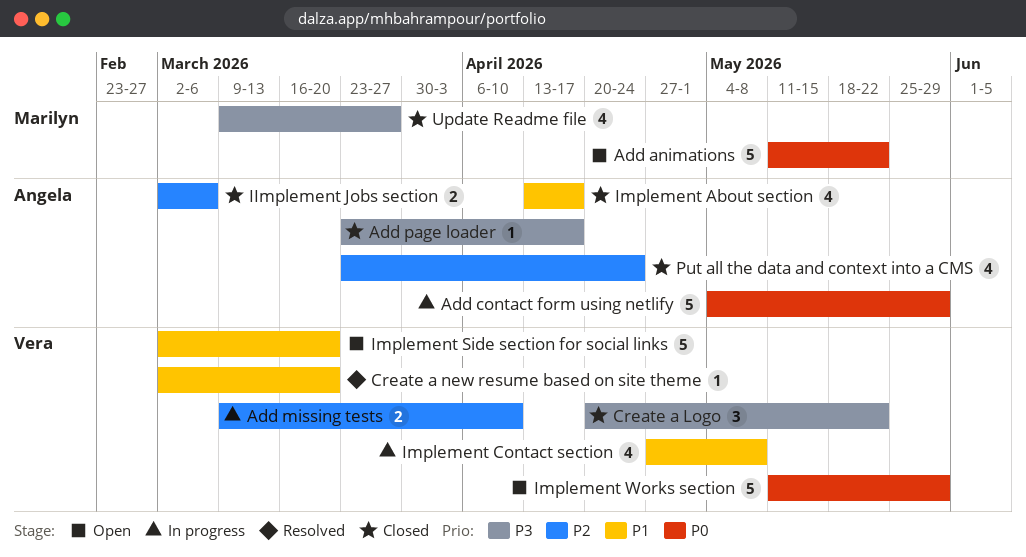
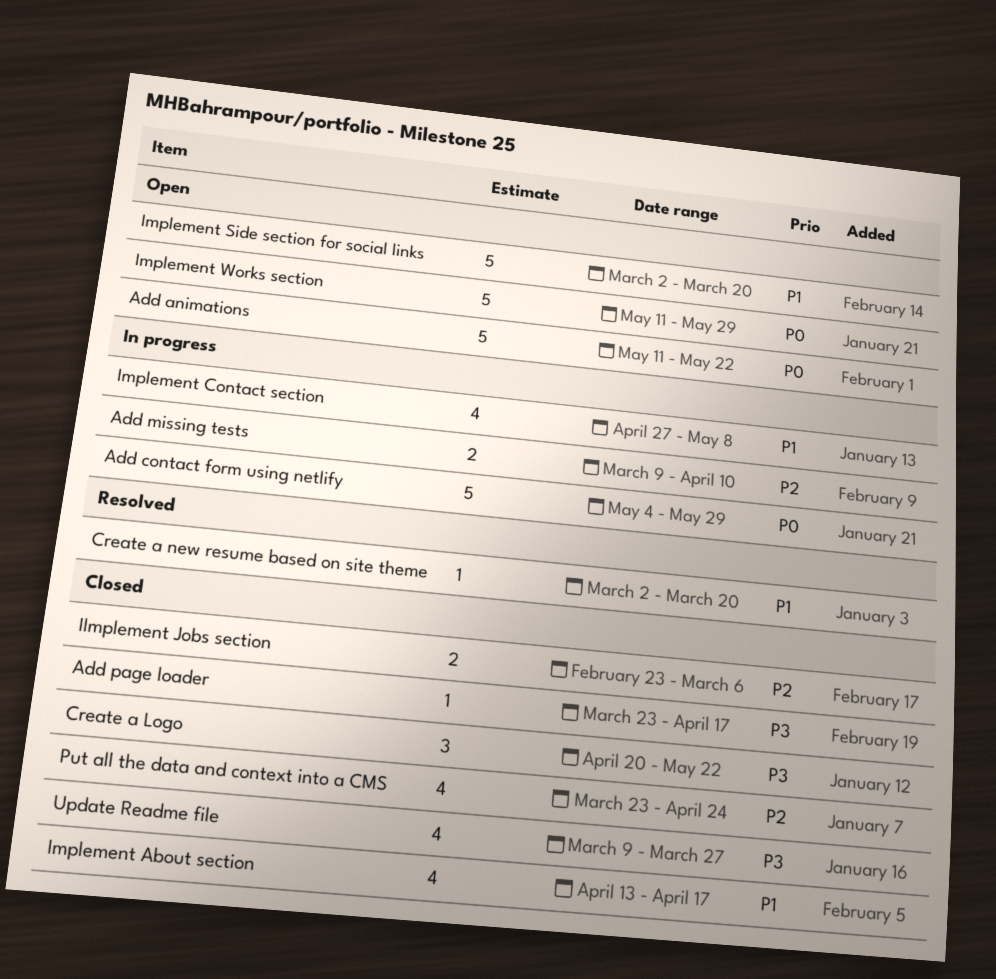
IImplement Jobs section, start: Mar 2 -> Feb 23

